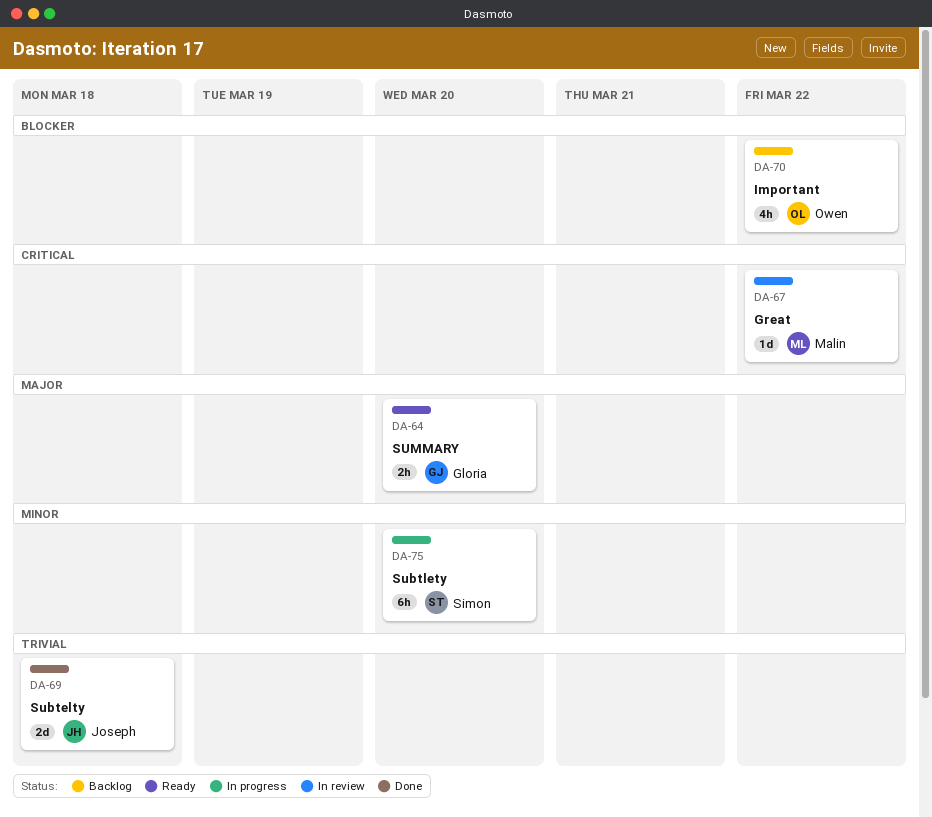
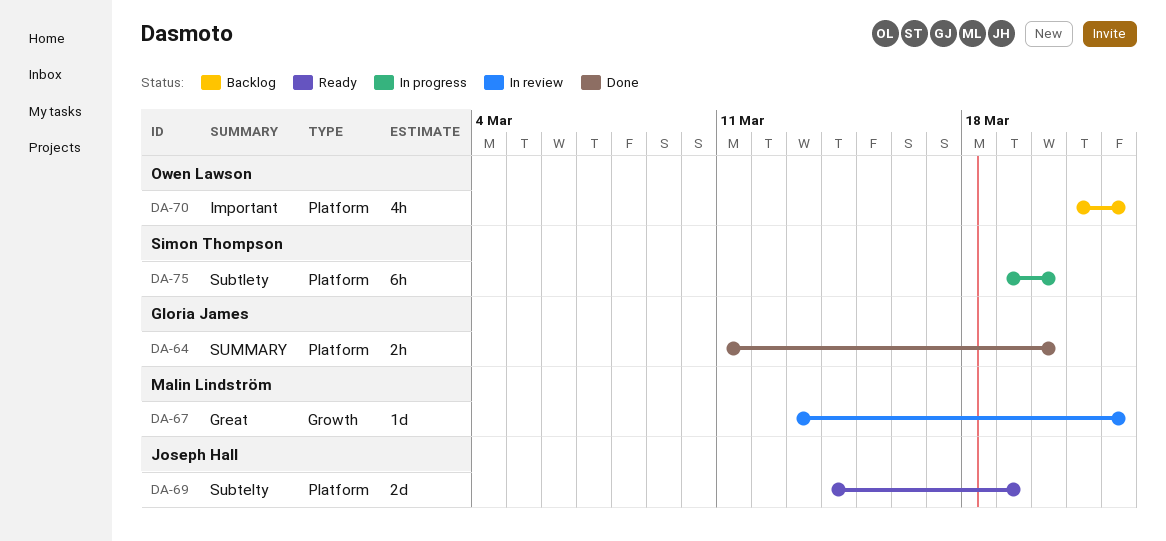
DA-64, status: Ready -> Done
DA-69, status: Done -> Ready
DA-69, due: Mar 18 -> Mar 19

